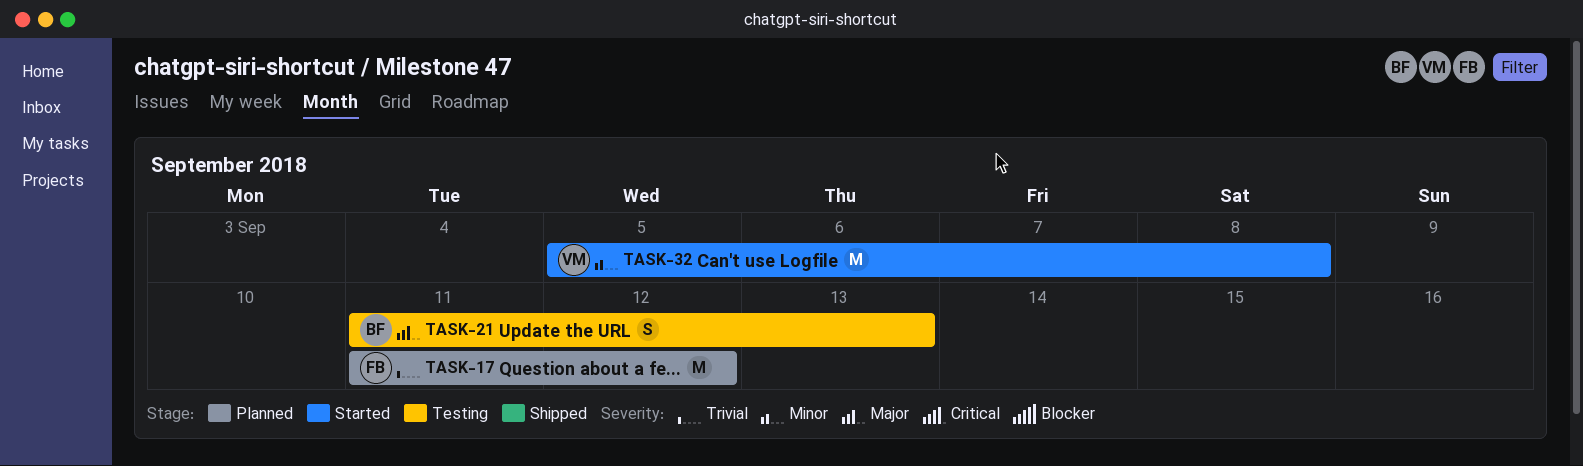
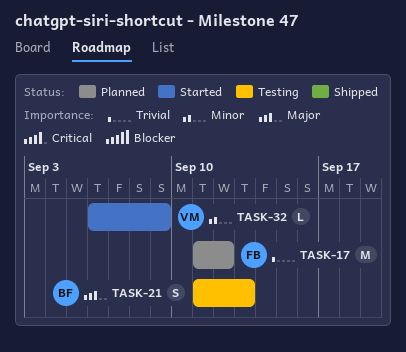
TASK-32, estimate: M -> L
TASK-32, start: Sep 5 -> Sep 6
TASK-32, due: Sep 8 -> Sep 9

